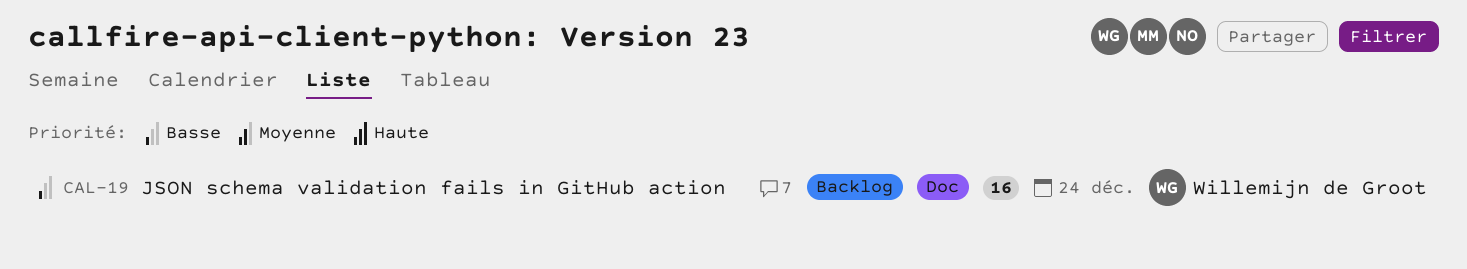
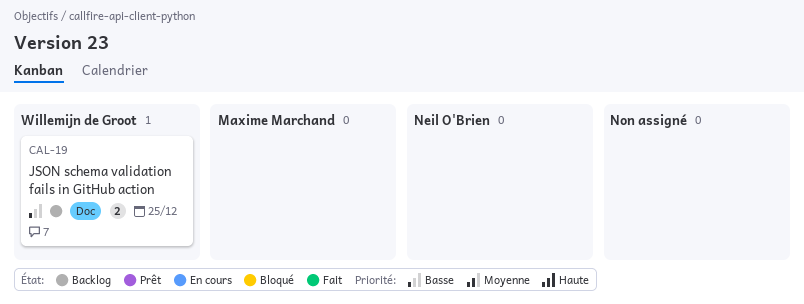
CAL-19, estimate: 16 -> 2
CAL-19, due: Dec 24 -> Dec 25

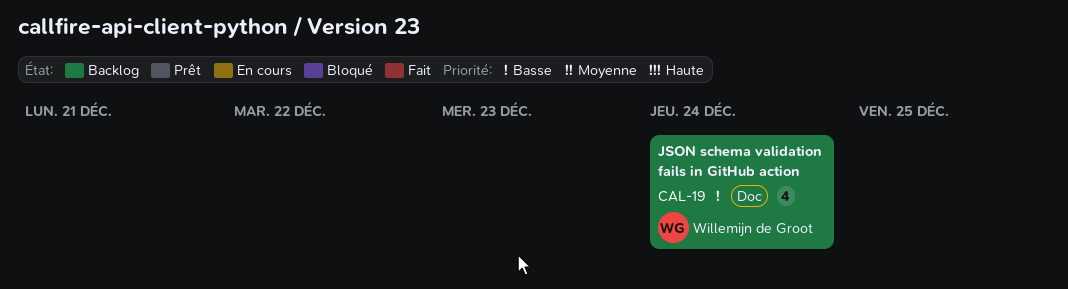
CAL-19, estimate: 2 -> 4
CAL-19, due: Dec 25 -> Dec 24

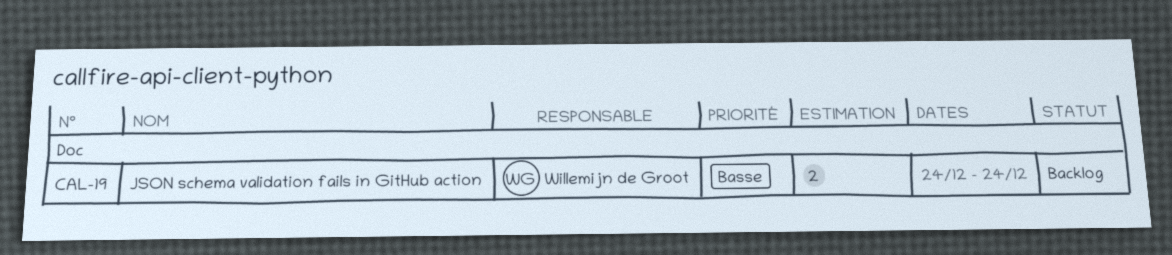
CAL-19, estimate: 4 -> 2

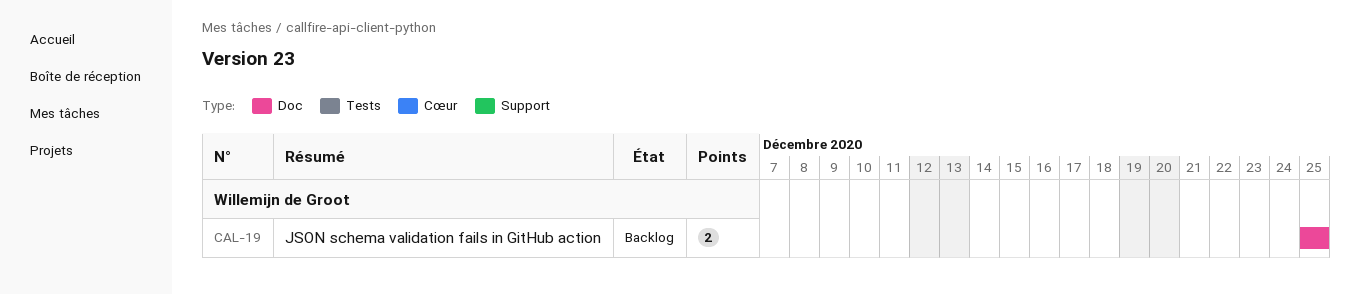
CAL-19, start: Dec 24 -> Dec 25
CAL-19, due: Dec 24 -> Dec 25

